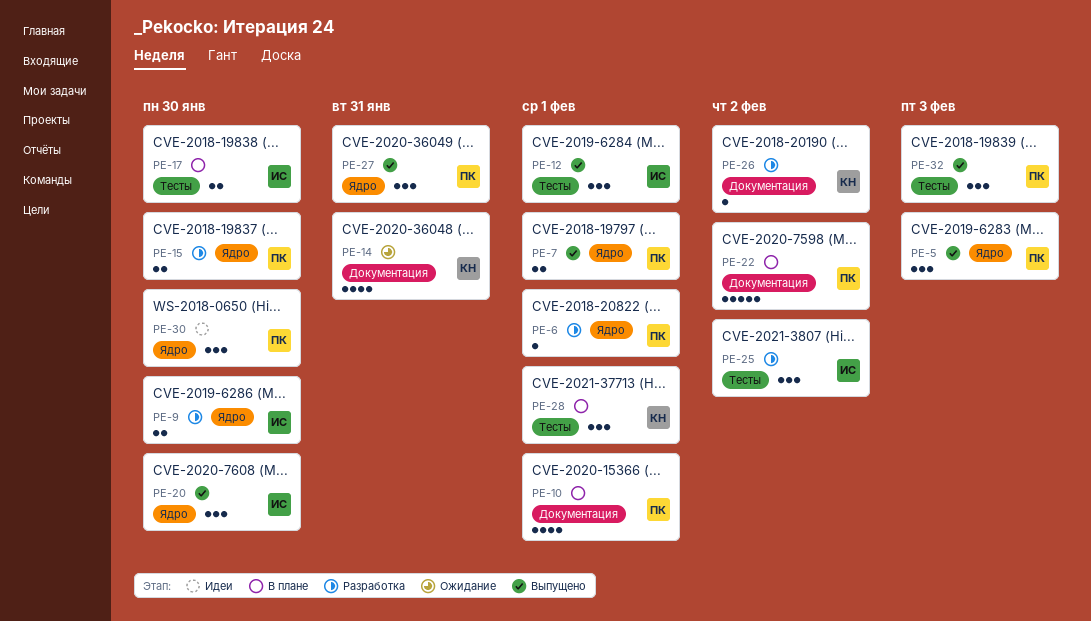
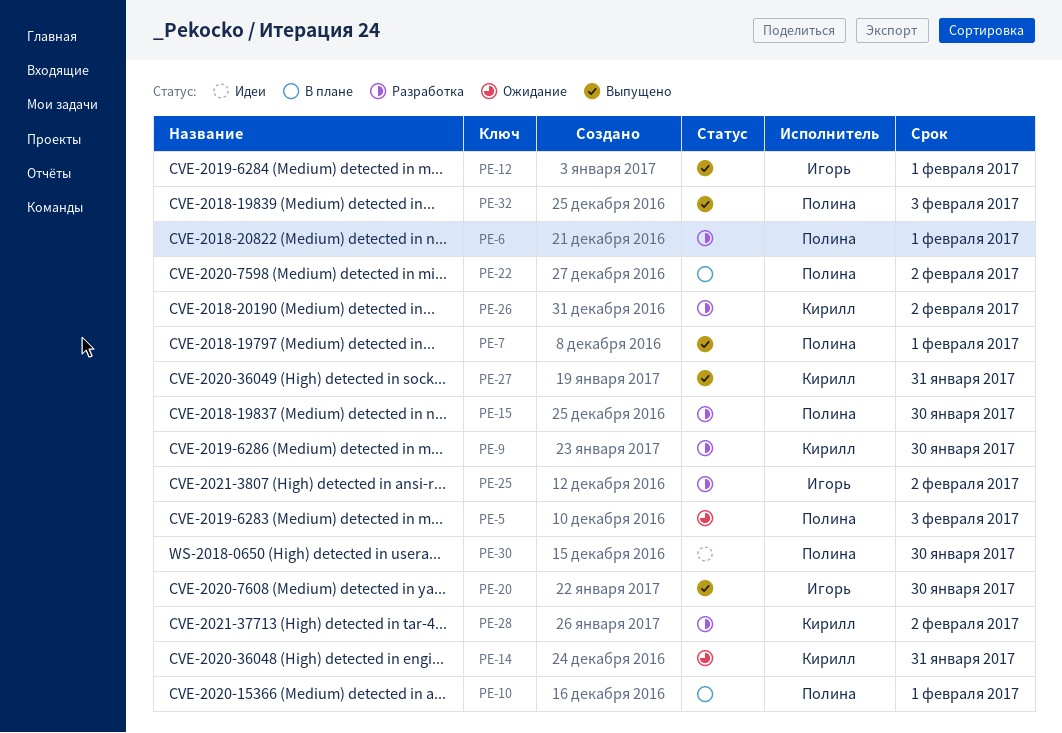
PE-5, status: Выпущено -> Ожидание
PE-9, owner: Игорь -> Кирилл
PE-17: present -> none
PE-27, owner: Полина -> Кирилл
PE-28, status: В плане -> Разработка
PE-28, due: Feb 1 -> Feb 2

